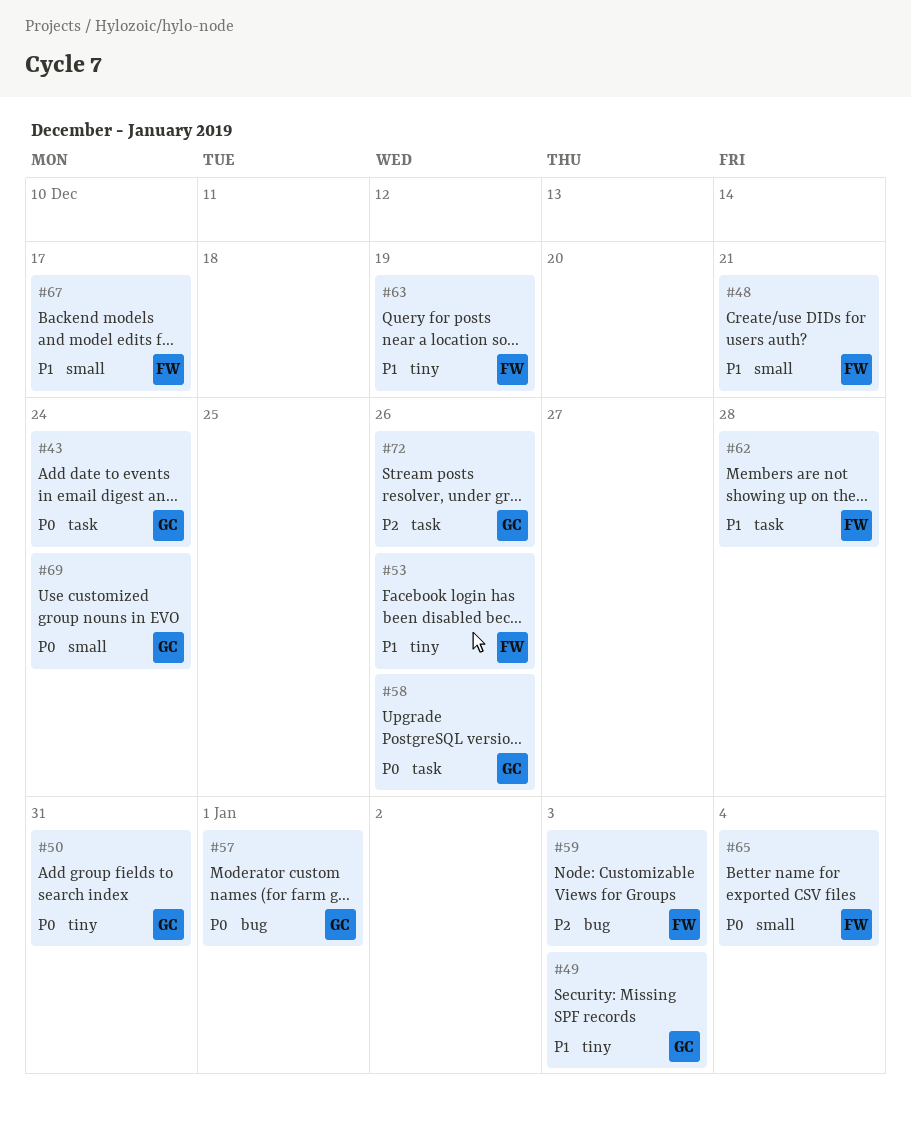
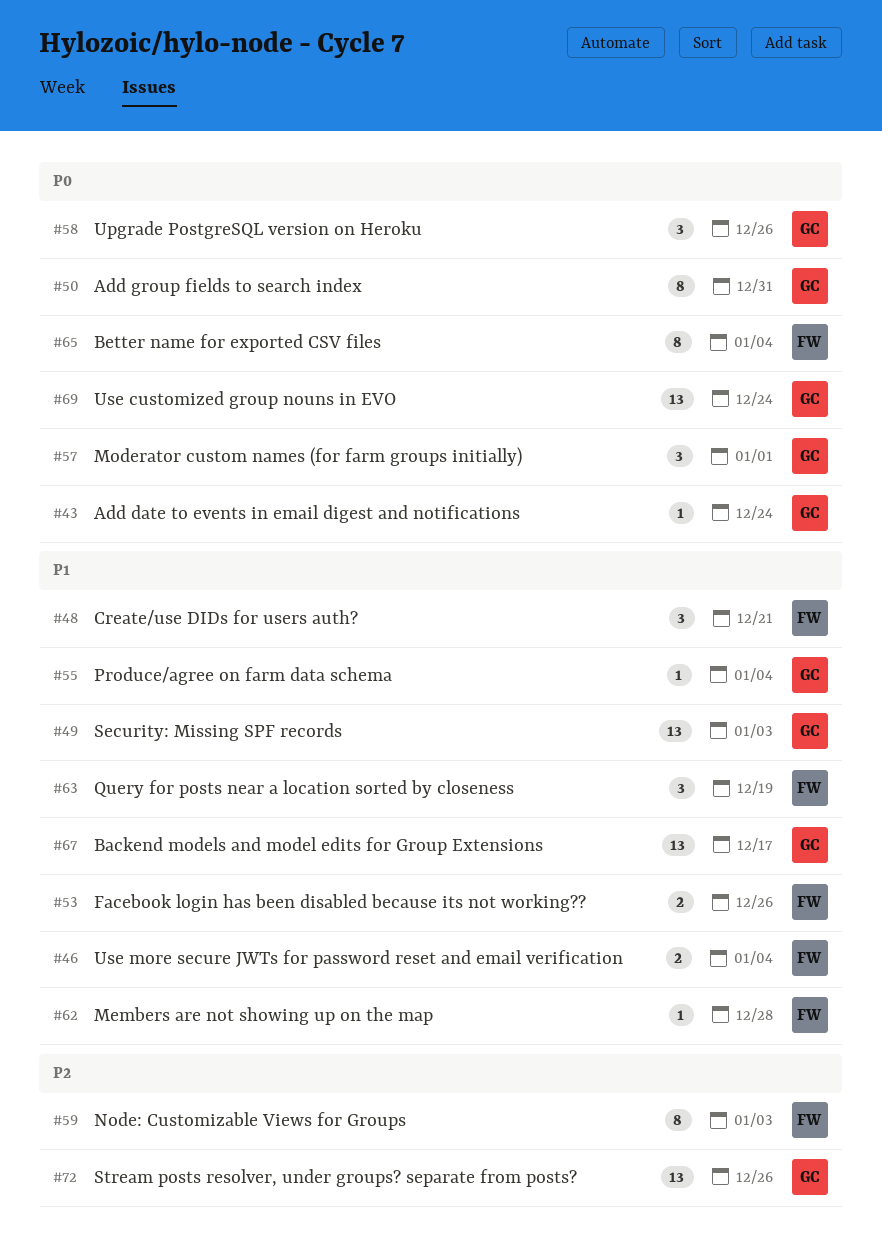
#46: none -> present
#55: none -> present
#67, owner: FW -> GC

